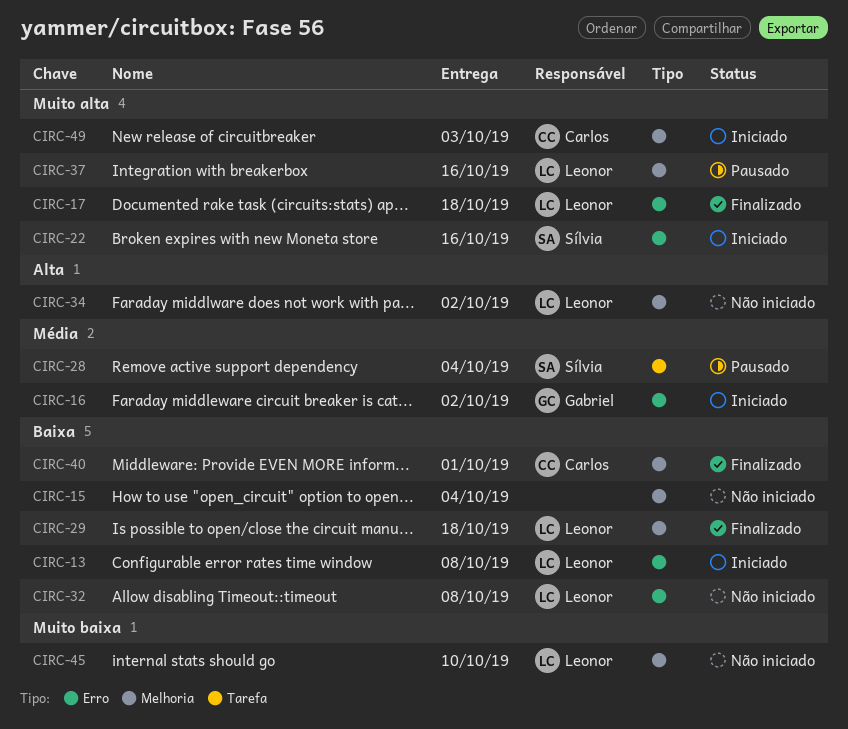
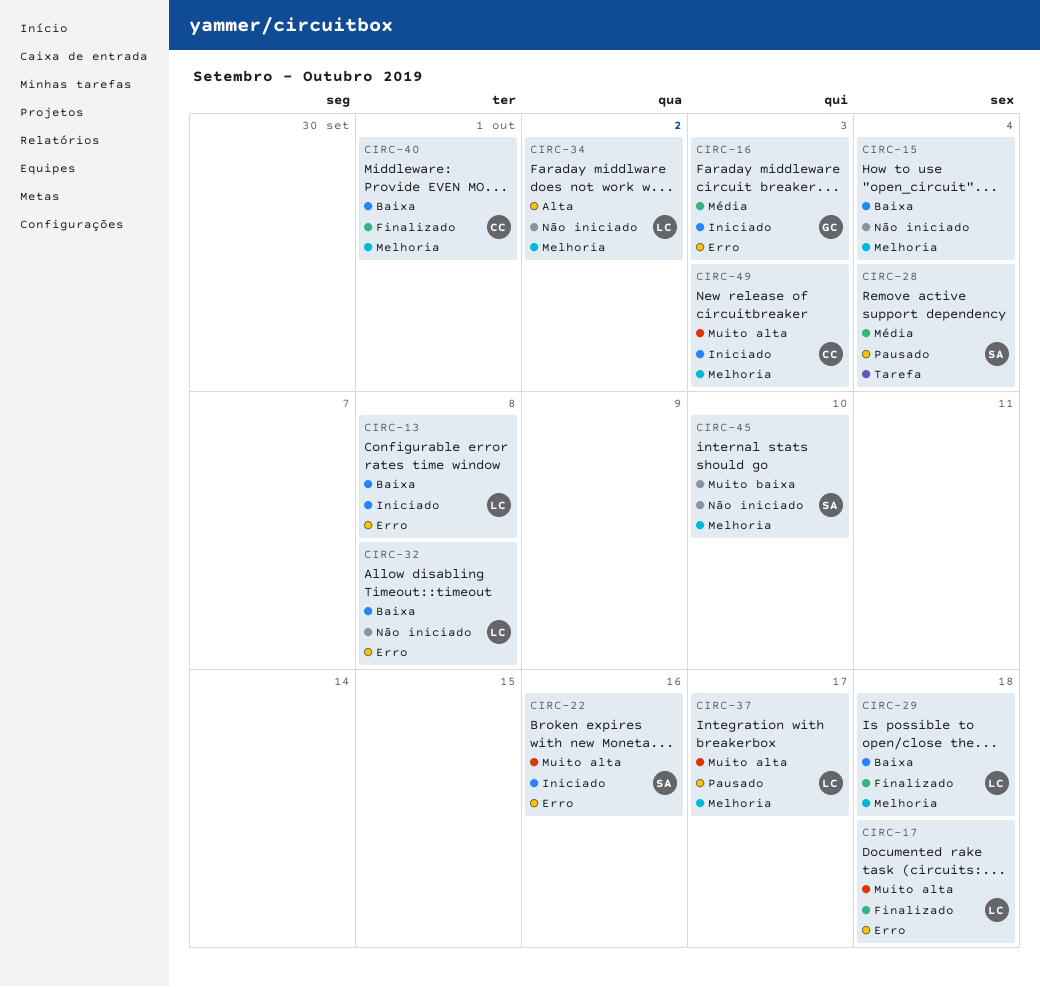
CIRC-16, due: Oct 2 -> Oct 3
CIRC-37, due: Oct 16 -> Oct 17
CIRC-45, owner: Leonor -> Sílvia

